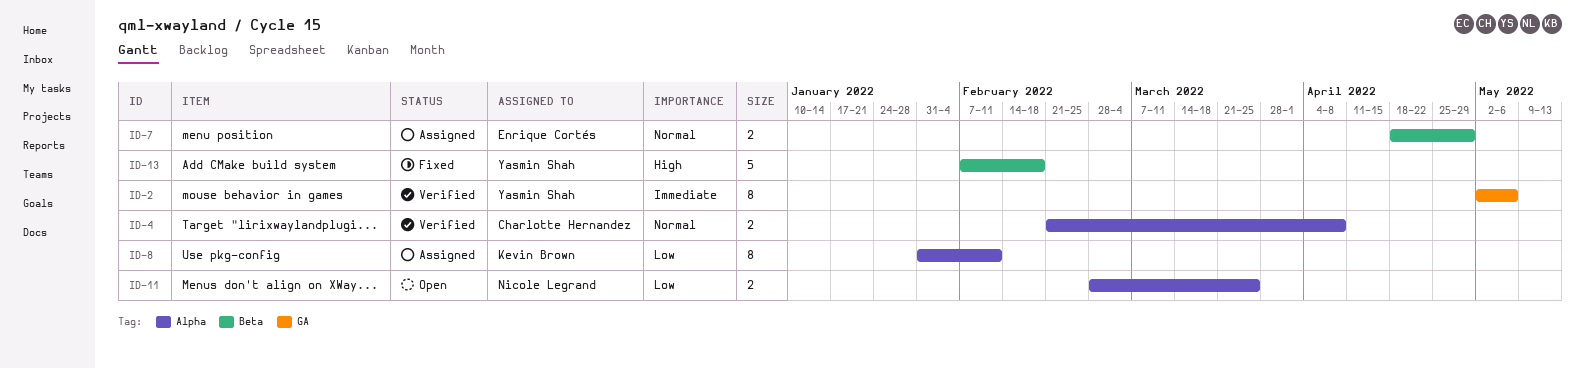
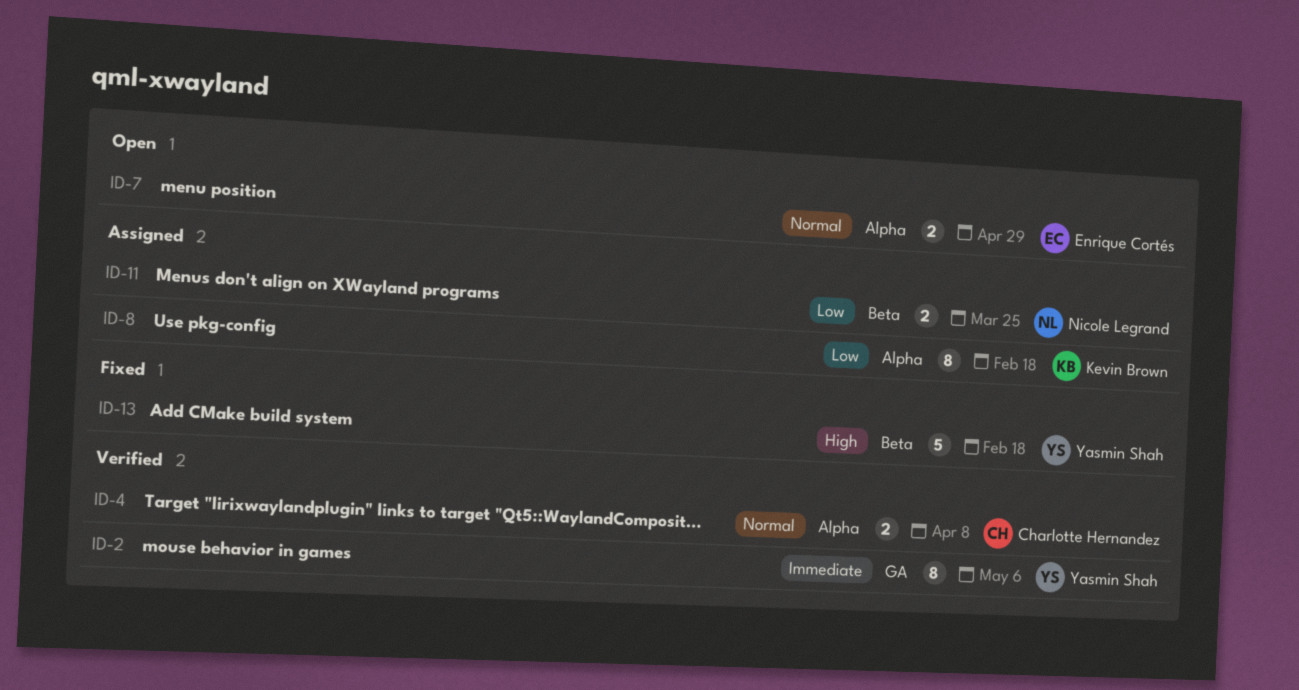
ID-7, status: Assigned -> Open
ID-7, label: Beta -> Alpha
ID-8, due: Feb 11 -> Feb 18
ID-11, status: Open -> Assigned
ID-11, label: Alpha -> Beta

